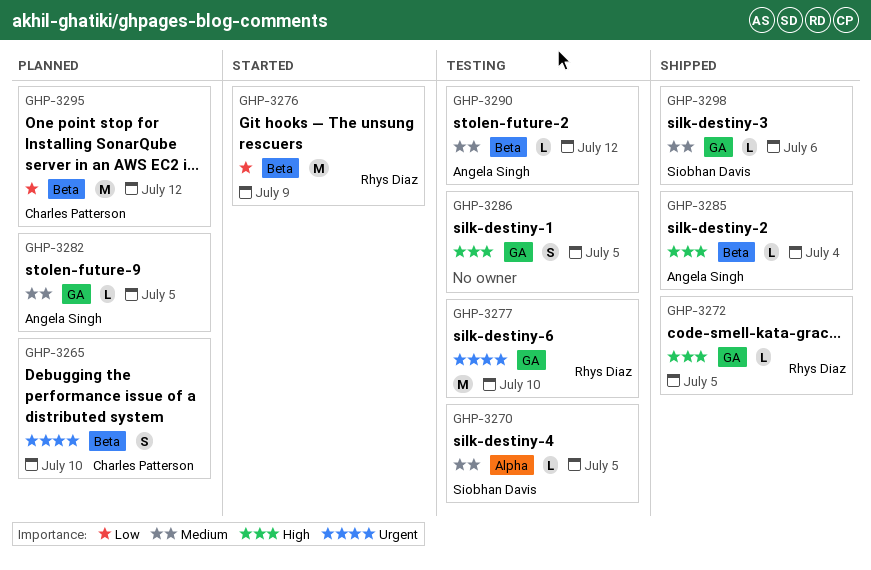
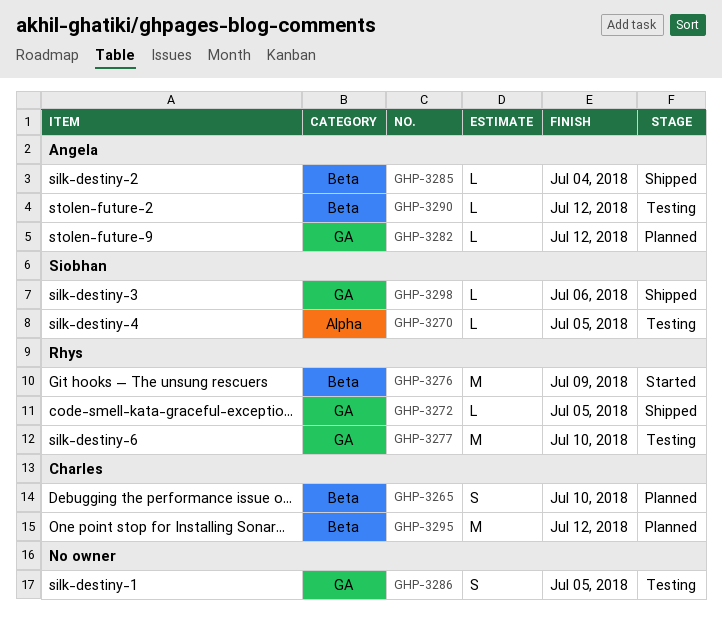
GHP-3282, due: Jul 5 -> Jul 12

